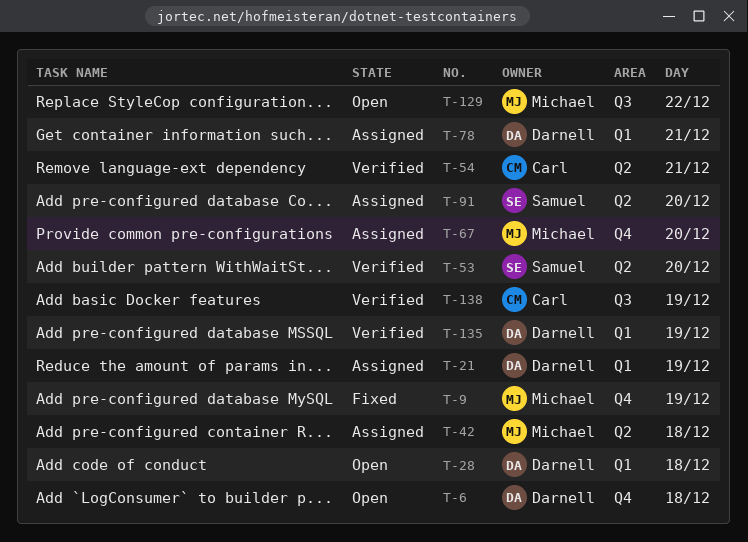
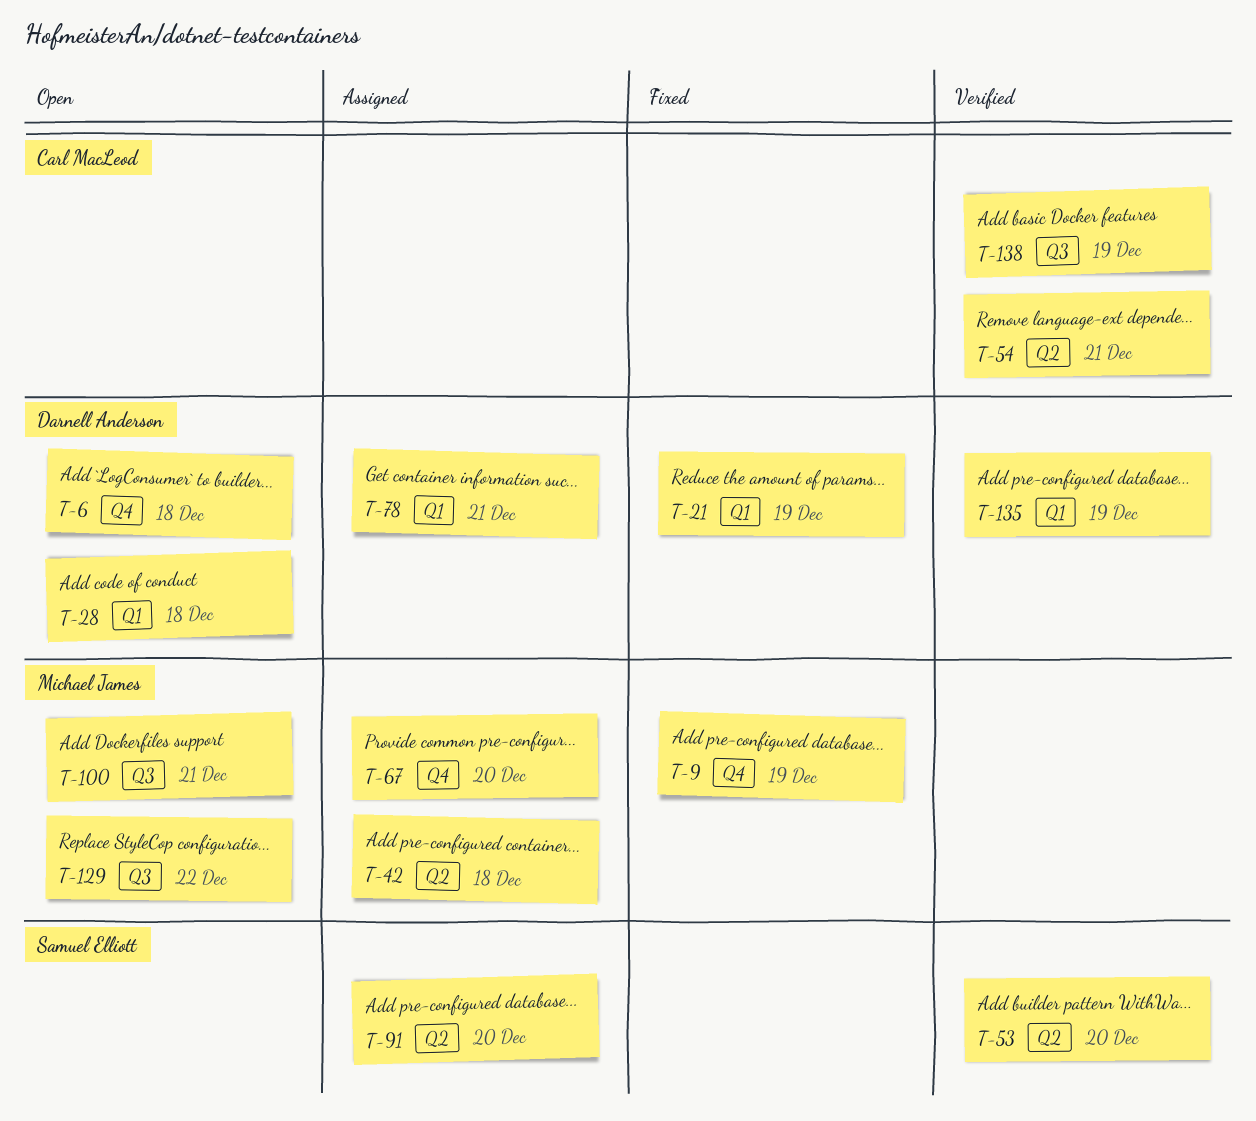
T-21, status: Assigned -> Fixed
T-100: none -> present

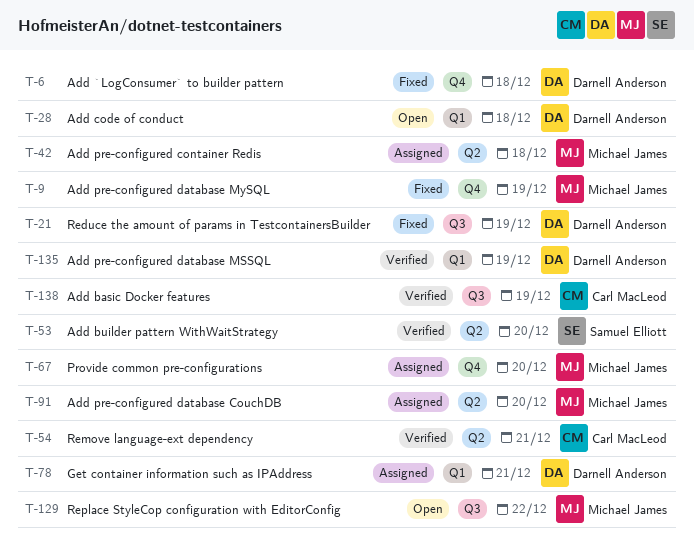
T-6, status: Open -> Fixed
T-21, label: Q1 -> Q3
T-91, owner: Samuel Elliott -> Michael James
T-100: present -> none

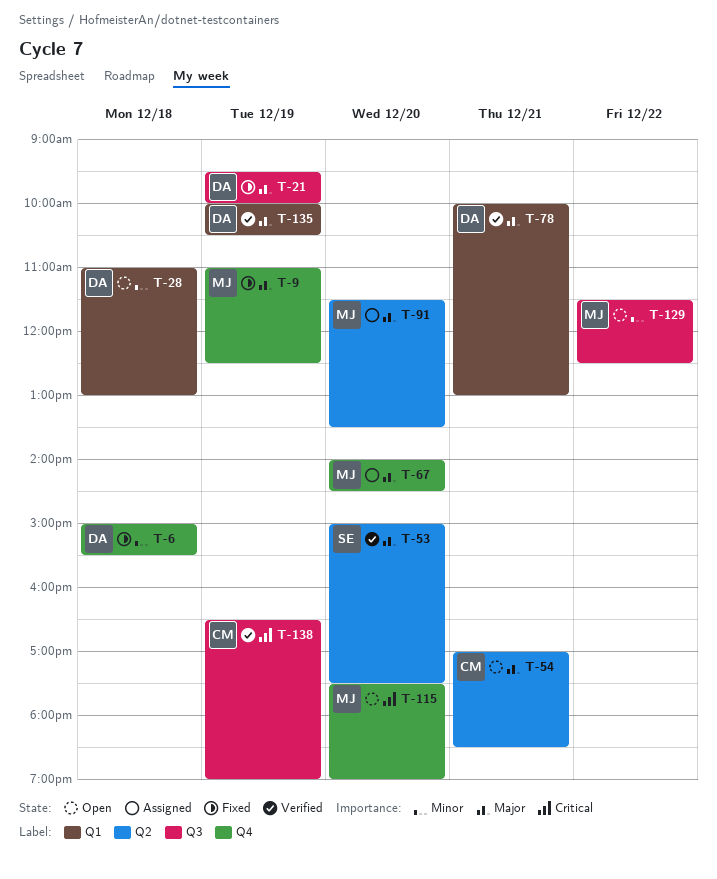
T-42: present -> none
T-54, status: Verified -> Open
T-78, status: Assigned -> Verified
T-115: none -> present

